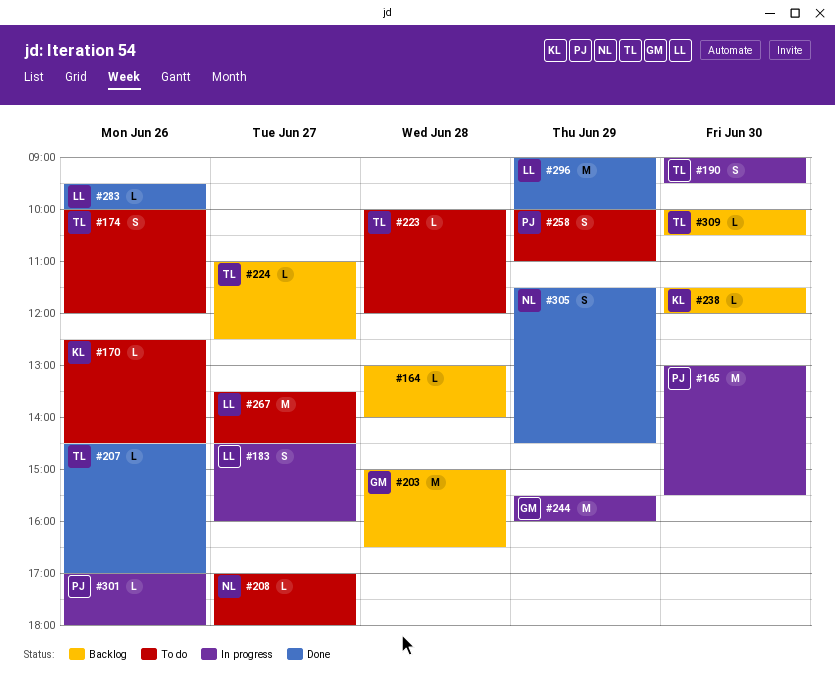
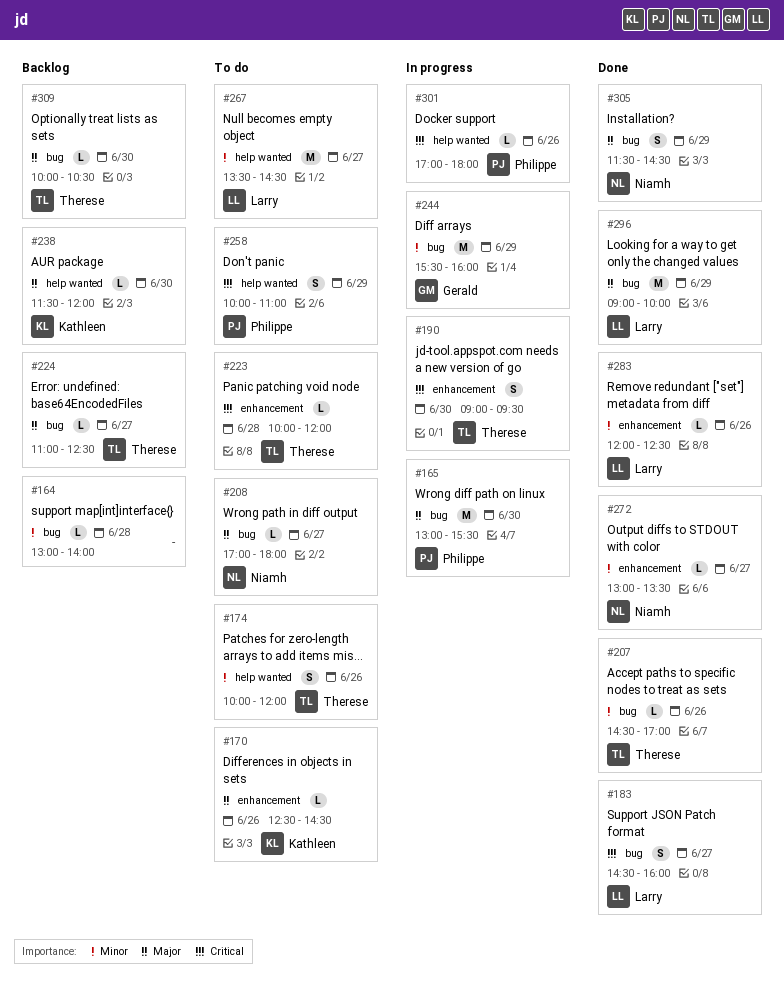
#183, status: In progress -> Done
#203: present -> none
#272: none -> present
#283, begins: 09:30 -> 12:00
#283, ends: 10:00 -> 12:30

